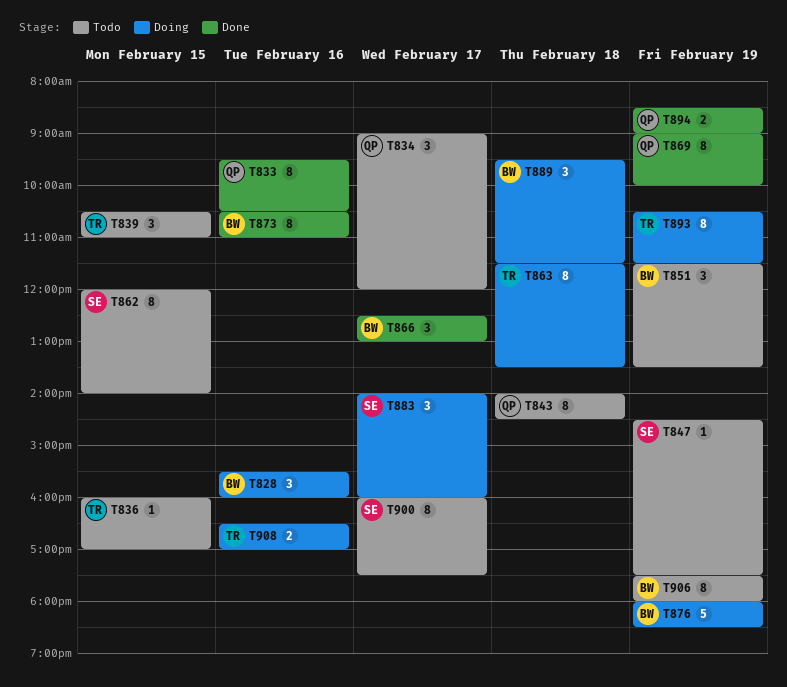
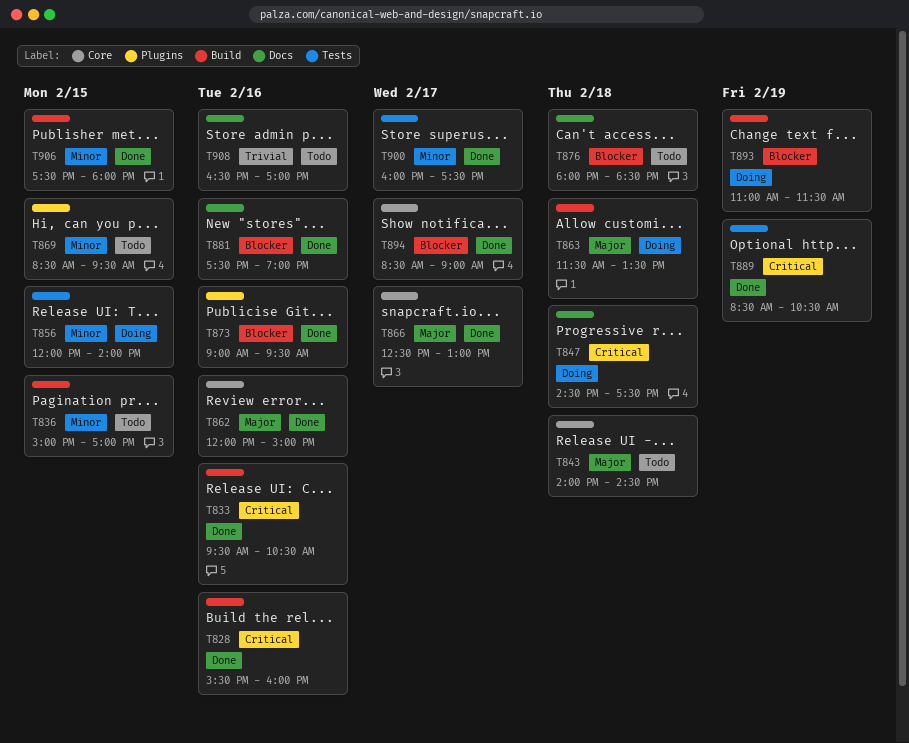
T828, status: Doing -> Done
T834: present -> none
T836, begins: 16:00 -> 15:00
T839: present -> none
T847, status: Todo -> Doing
T847, day: Feb 19 -> Feb 18
T851: present -> none
T856: none -> present
T862, status: Todo -> Done
T862, day: Feb 15 -> Feb 16
T862, ends: 14:00 -> 15:00
T869, status: Done -> Todo
T869, day: Feb 19 -> Feb 15
T869, begins: 09:00 -> 08:30
T869, ends: 10:00 -> 09:30
T873, begins: 10:30 -> 09:00
T873, ends: 11:00 -> 09:30
T876, status: Doing -> Todo
T876, day: Feb 19 -> Feb 18
T881: none -> present
T883: present -> none
T889, status: Doing -> Done
T889, day: Feb 18 -> Feb 19
T889, begins: 09:30 -> 08:30
T889, ends: 11:30 -> 10:30
T893, begins: 10:30 -> 11:00
T894, day: Feb 19 -> Feb 17
T900, status: Todo -> Done
T906, status: Todo -> Done
T906, day: Feb 19 -> Feb 15
T908, status: Doing -> Todo

